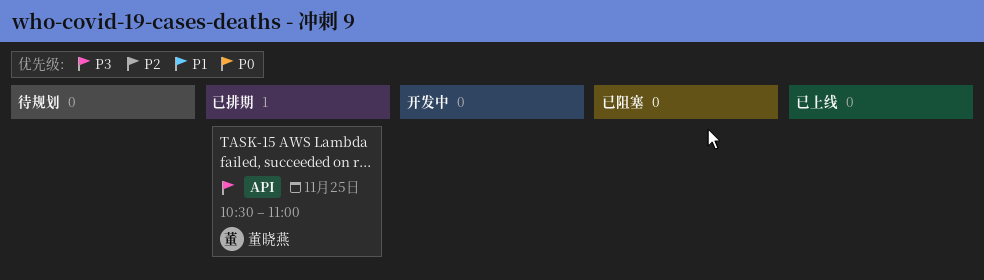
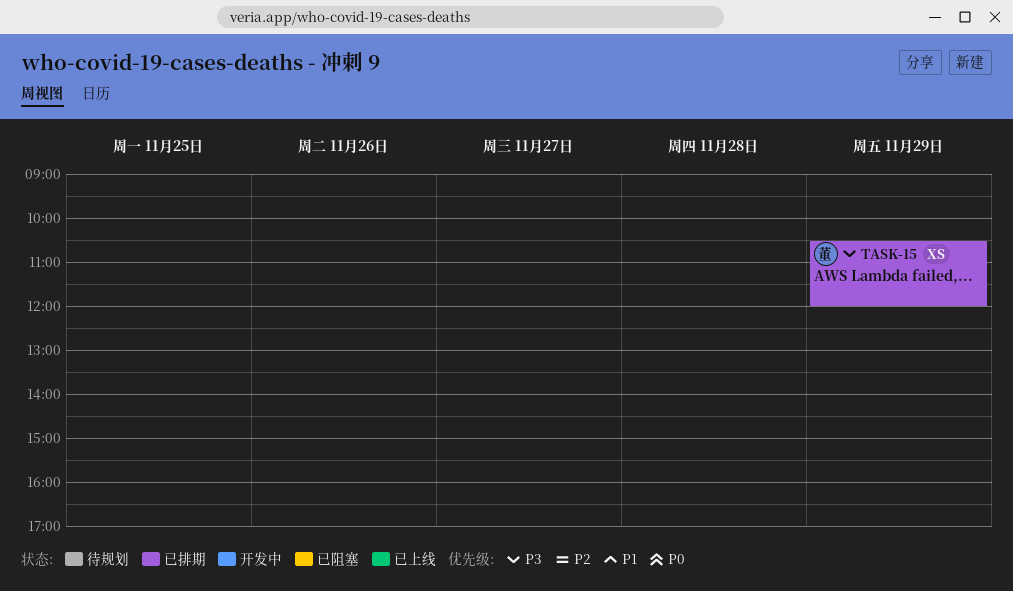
TASK-15, day: Nov 25 -> Nov 29
TASK-15, ends: 11:00 -> 12:00

